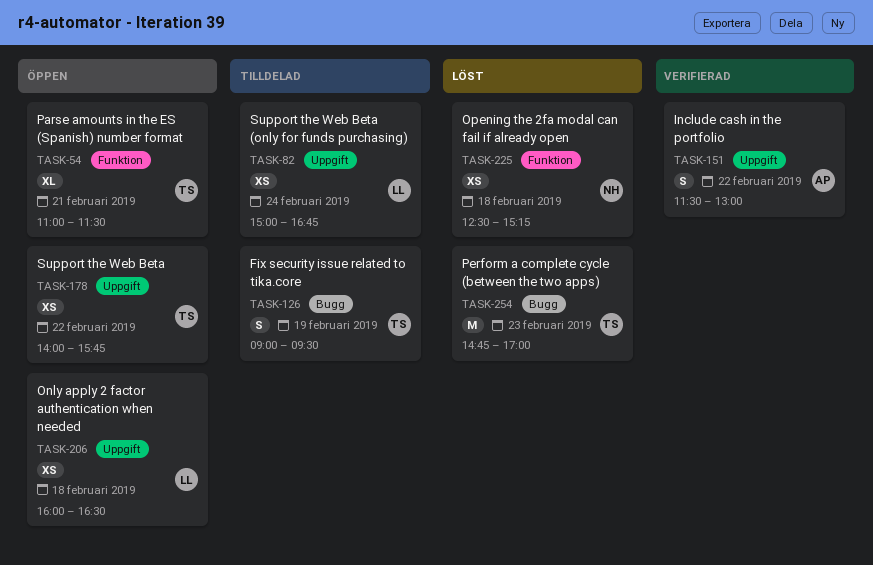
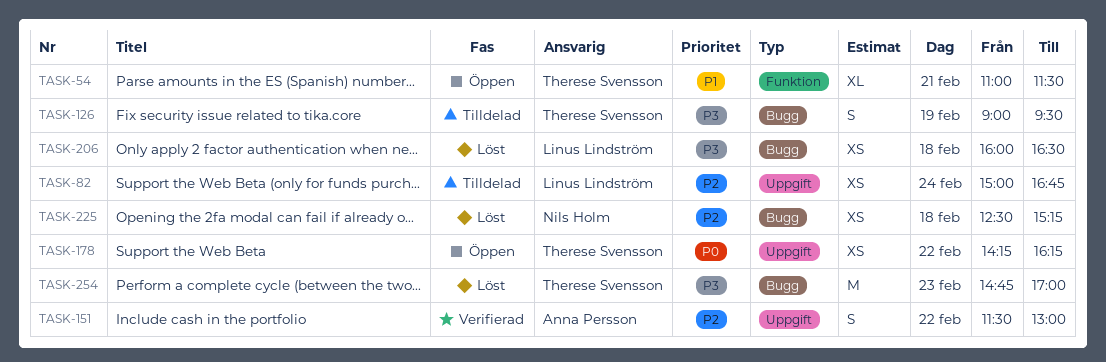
TASK-178, begins: 14:00 -> 14:15
TASK-178, ends: 15:45 -> 16:15
TASK-206, status: Öppen -> Löst
TASK-206, label: Uppgift -> Bugg
TASK-225, label: Funktion -> Bugg

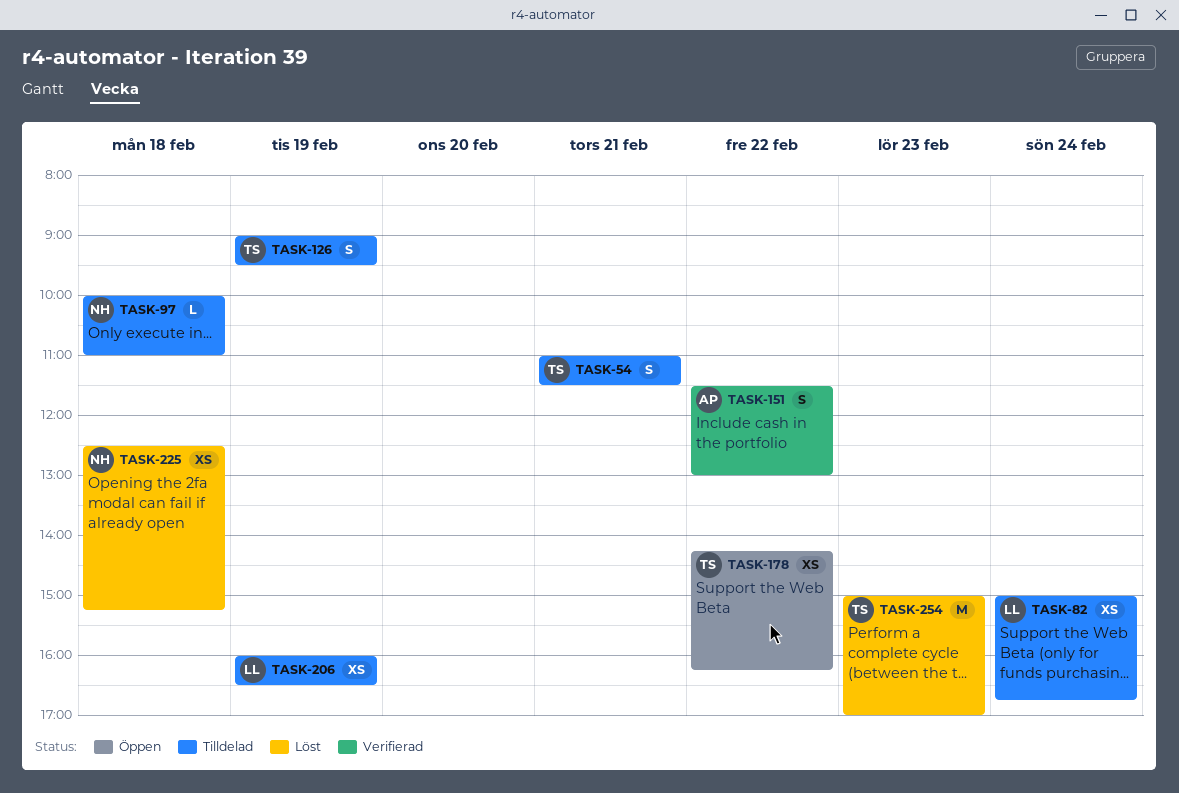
TASK-54, status: Öppen -> Tilldelad
TASK-54, estimate: XL -> S
TASK-97: none -> present
TASK-206, status: Löst -> Tilldelad
TASK-206, day: Feb 18 -> Feb 19
TASK-254, begins: 14:45 -> 15:00

